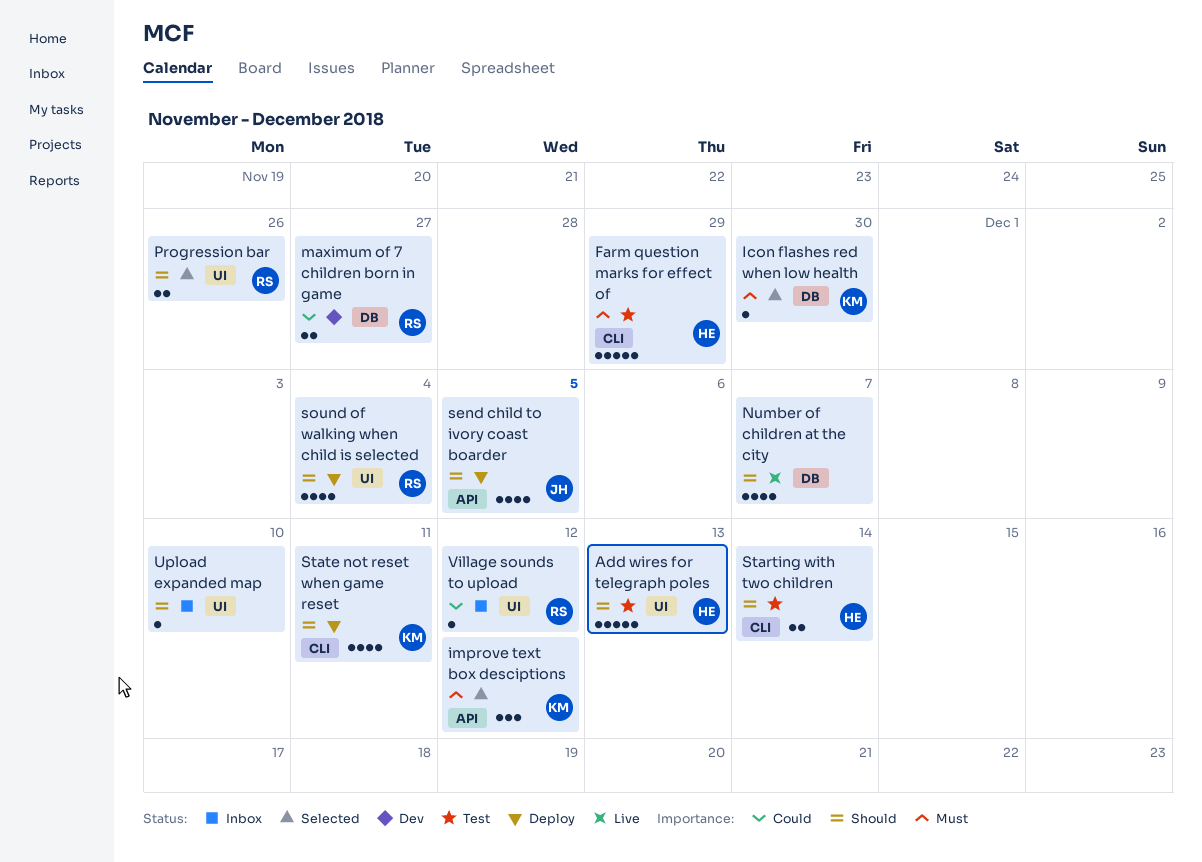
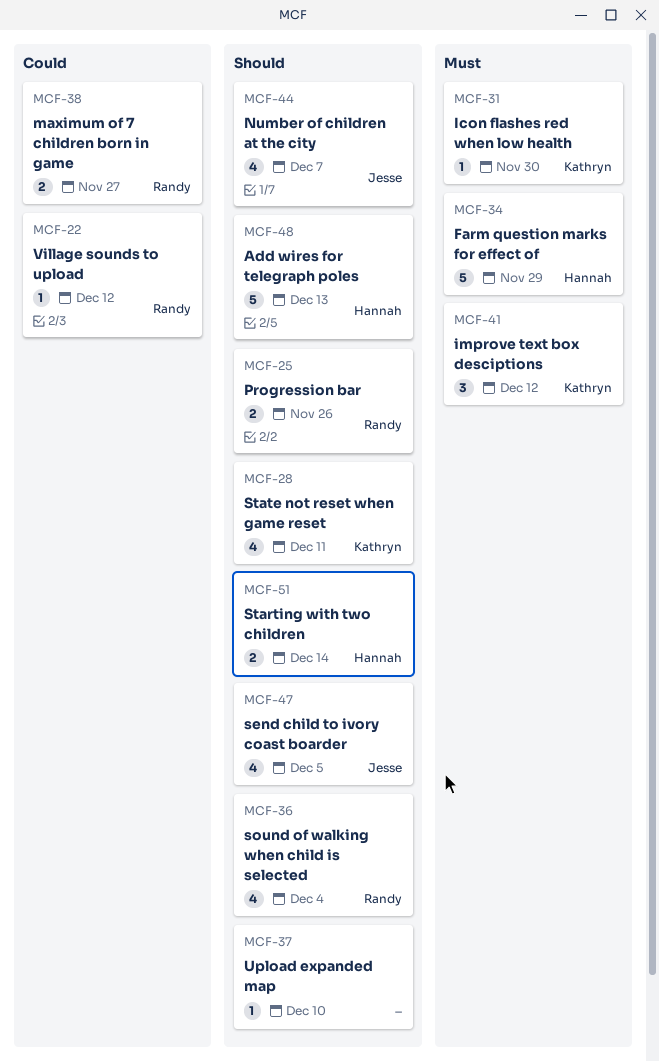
Number of children at the city, owner: none -> Jesse

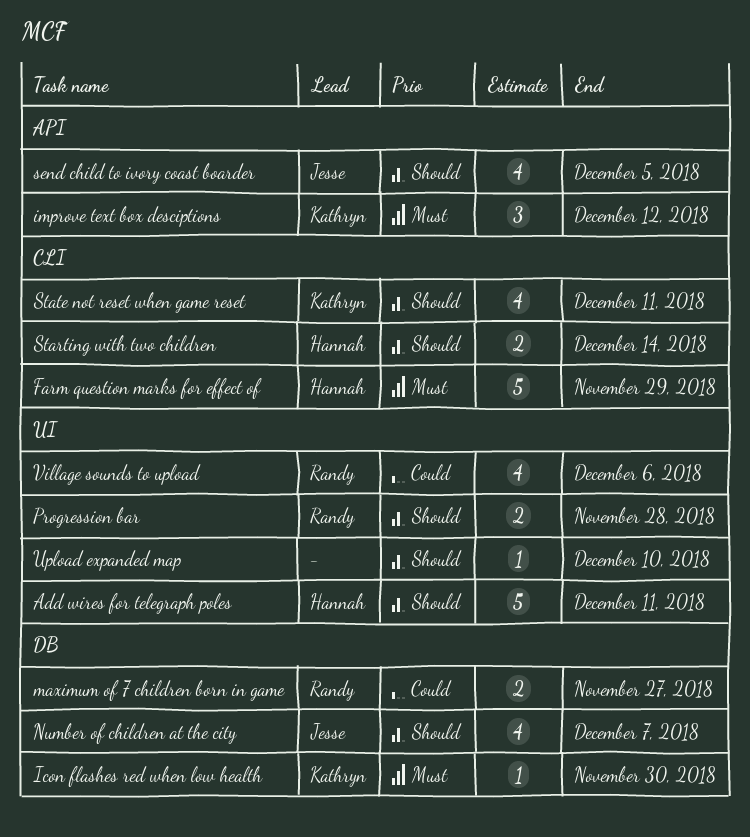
Add wires for telegraph poles, due: Dec 13 -> Dec 11
Progression bar, due: Nov 26 -> Nov 28
sound of walking when child is selected: present -> none
Village sounds to upload, estimate: 1 -> 4
Village sounds to upload, due: Dec 12 -> Dec 6

